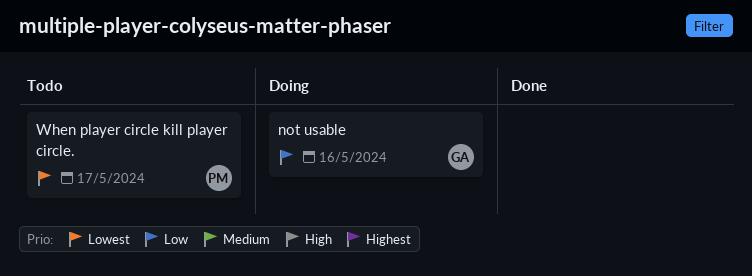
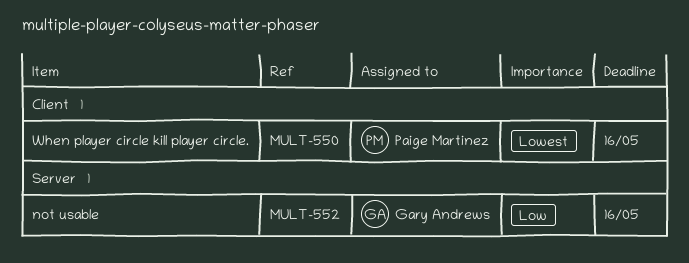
When player circle kill player circle., due: May 17 -> May 16

